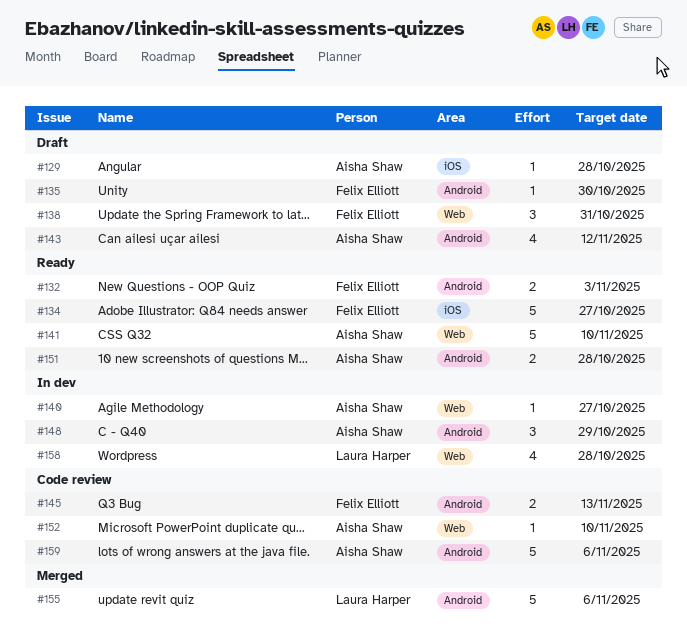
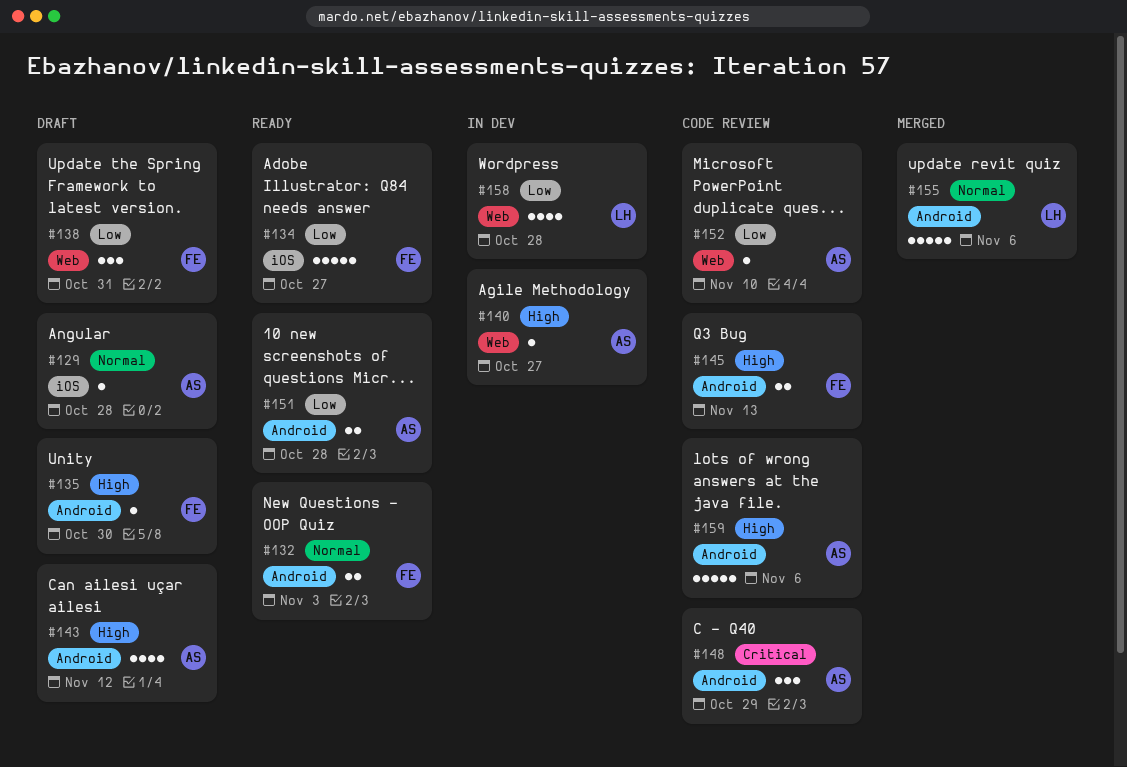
#141: present -> none
#148, status: In dev -> Code review

